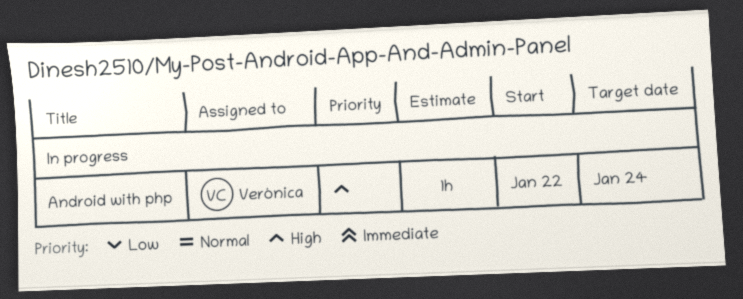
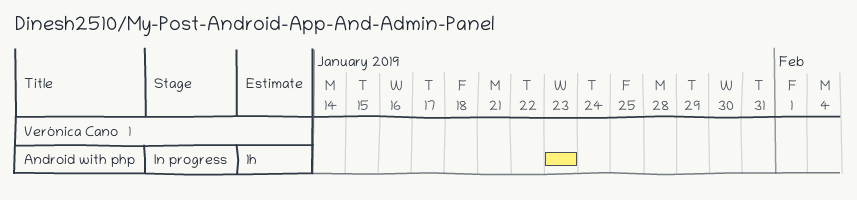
Android with php, start: Jan 22 -> Jan 23
Android with php, due: Jan 24 -> Jan 23

